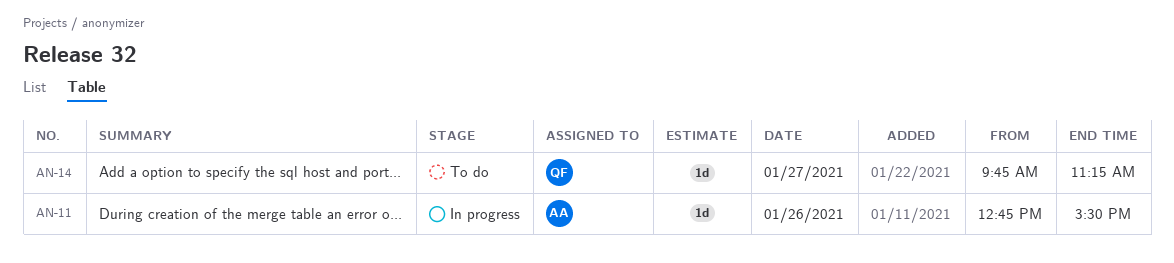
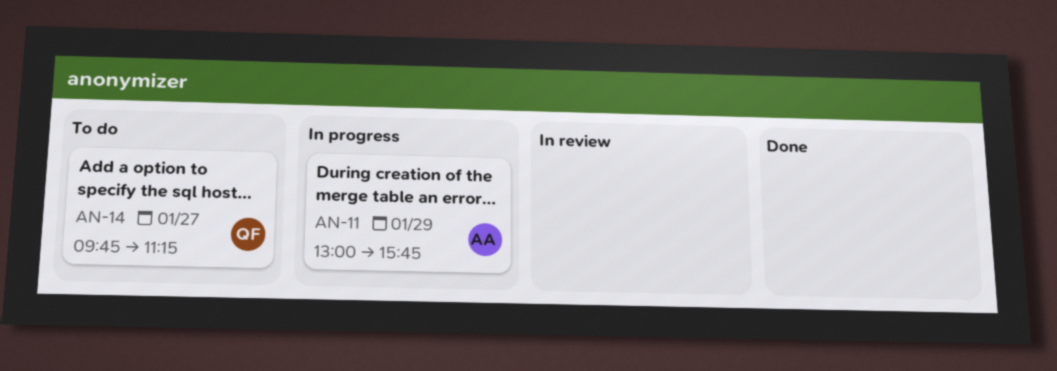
AN-11, day: Jan 26 -> Jan 29
AN-11, begins: 12:45 -> 13:00
AN-11, ends: 15:30 -> 15:45

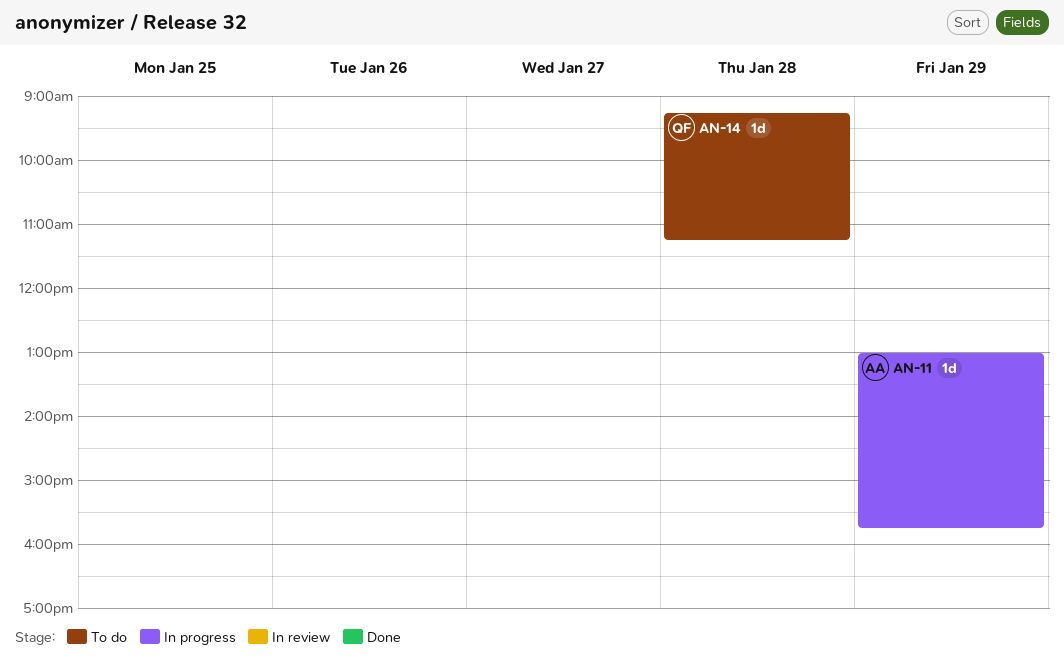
AN-14, day: Jan 27 -> Jan 28
AN-14, begins: 09:45 -> 09:15

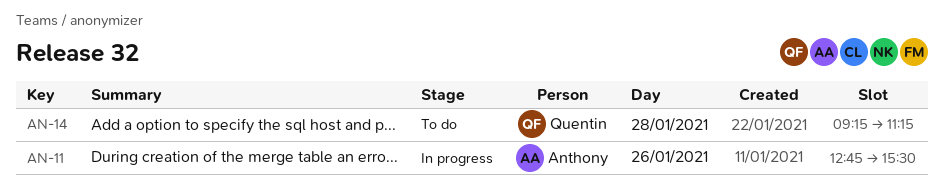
AN-11, day: Jan 29 -> Jan 26
AN-11, begins: 13:00 -> 12:45
AN-11, ends: 15:45 -> 15:30

